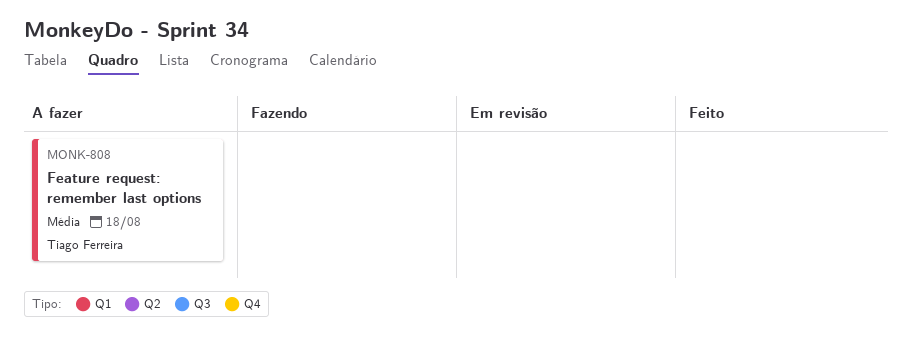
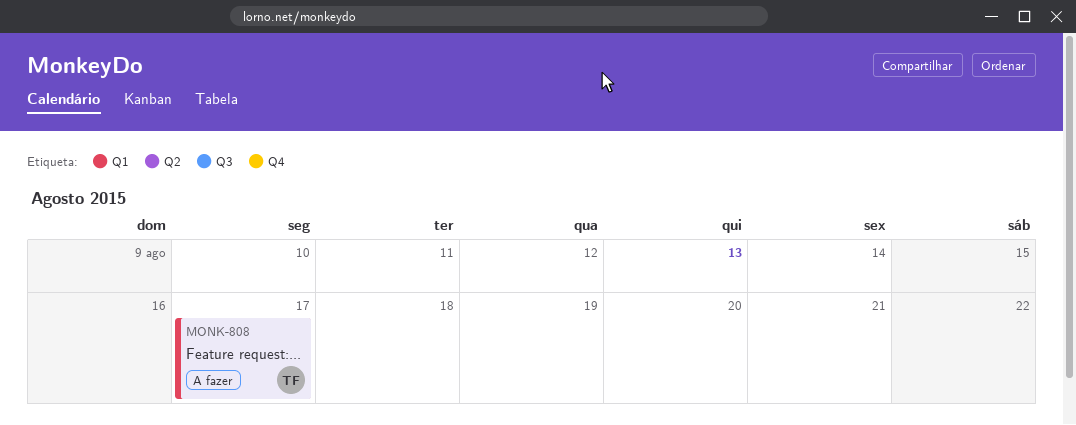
MONK-808, due: Aug 18 -> Aug 17

